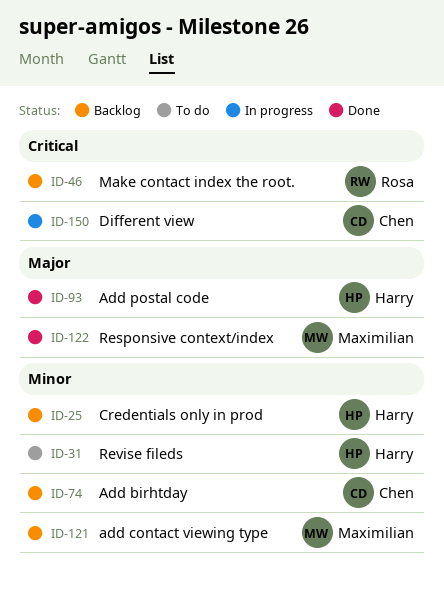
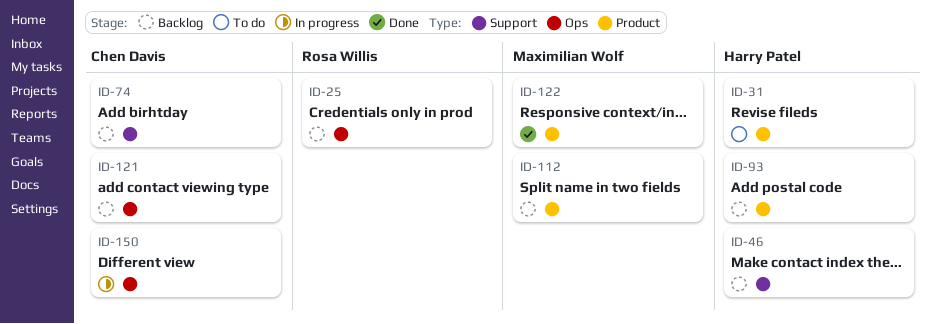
ID-25, owner: Harry Patel -> Rosa Willis
ID-46, owner: Rosa Willis -> Harry Patel
ID-93, status: Done -> Backlog
ID-112: none -> present
ID-121, owner: Maximilian Wolf -> Chen Davis

